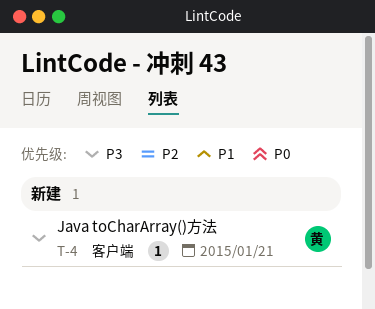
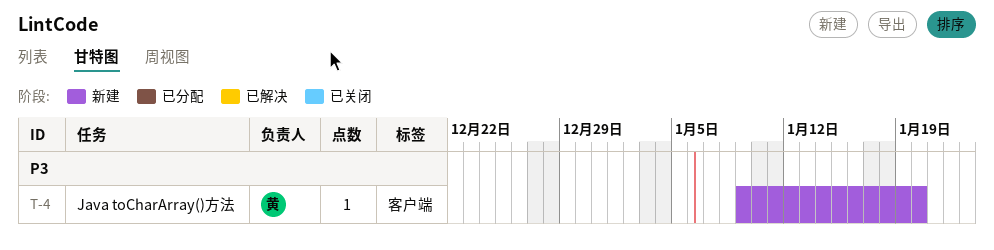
T-4, due: Jan 21 -> Jan 20

